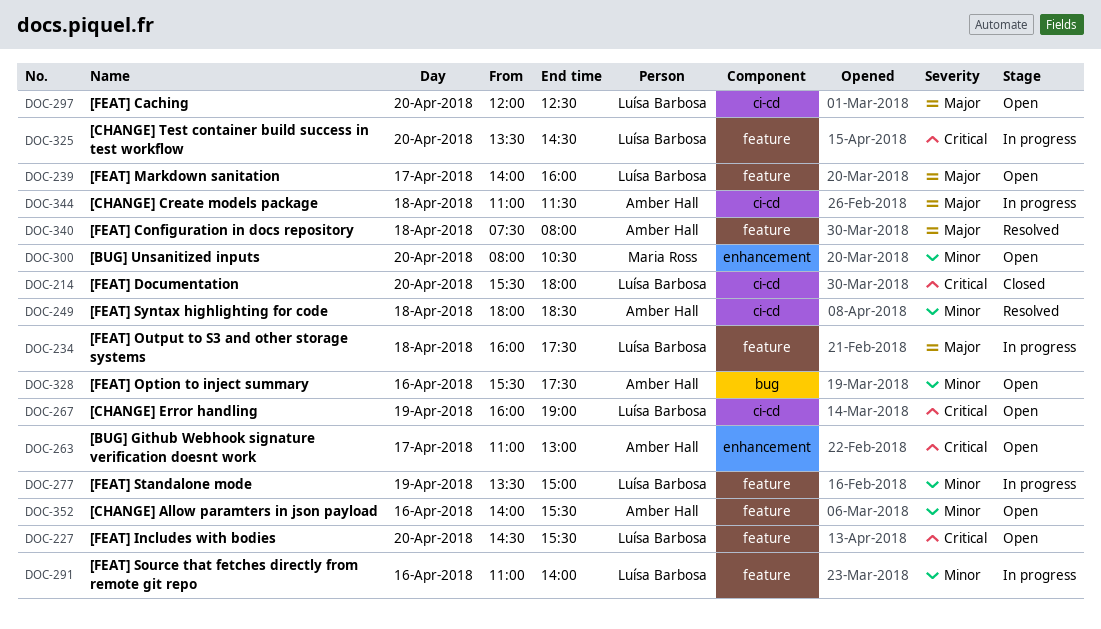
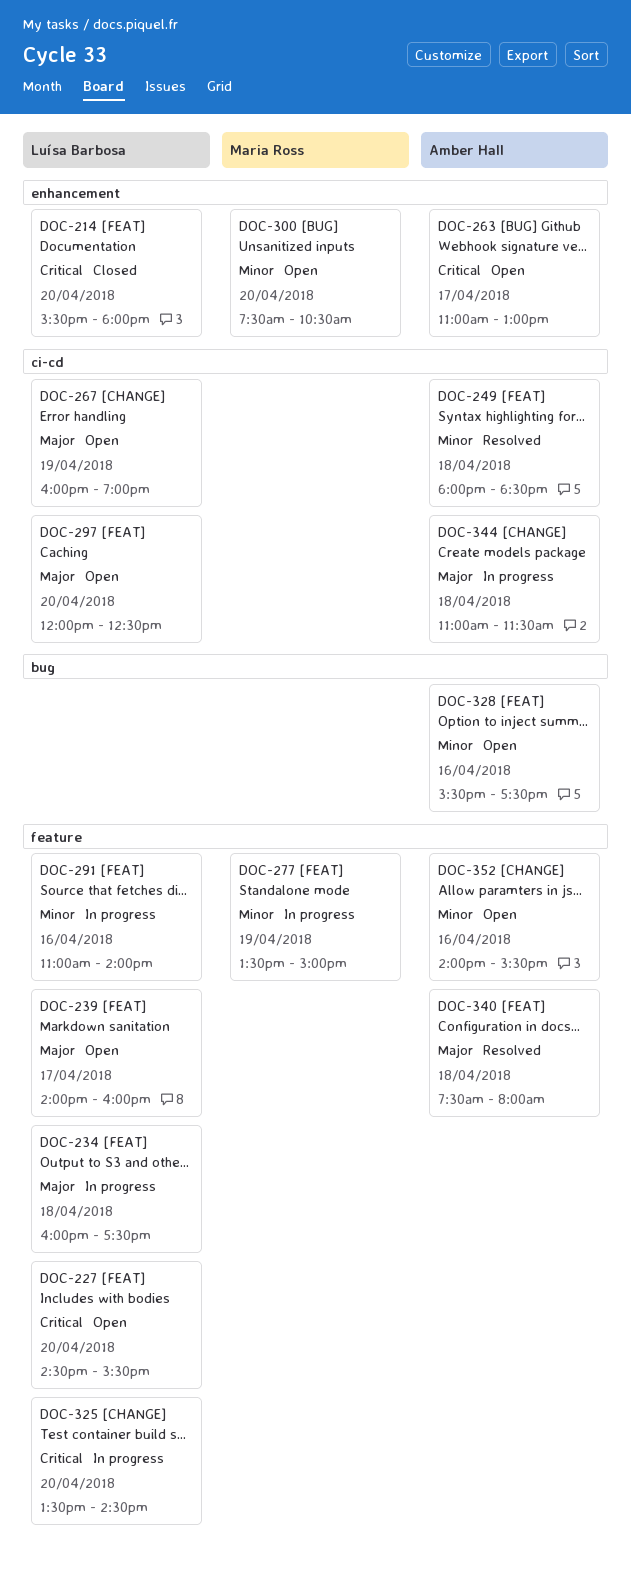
DOC-214, label: ci-cd -> enhancement
DOC-267, priority: Critical -> Major
DOC-277, owner: Luísa Barbosa -> Maria Ross
DOC-300, begins: 08:00 -> 07:30

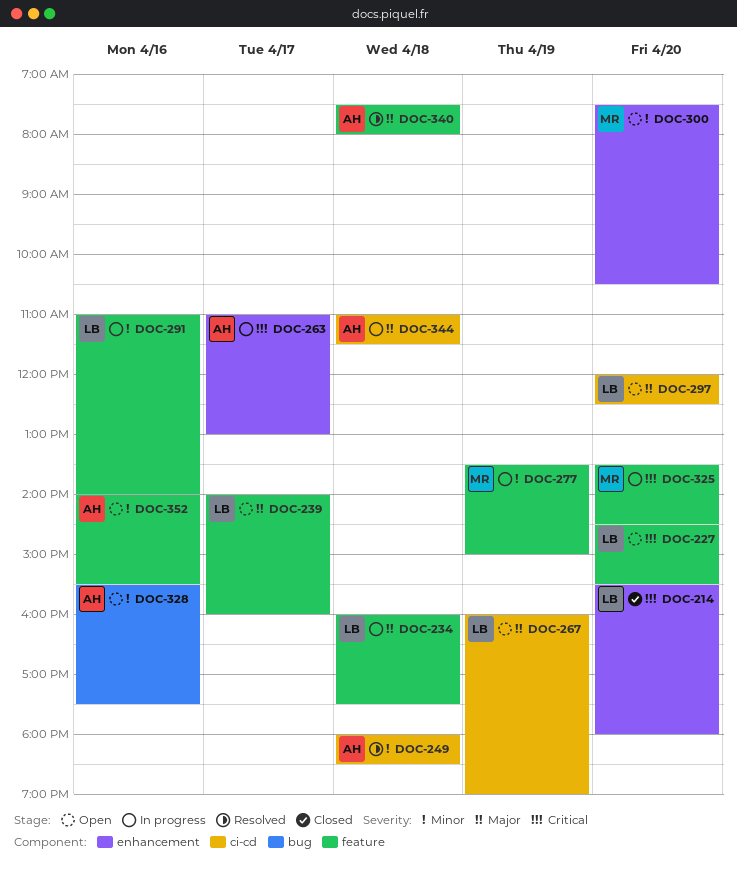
DOC-263, status: Open -> In progress
DOC-325, owner: Luísa Barbosa -> Maria Ross

